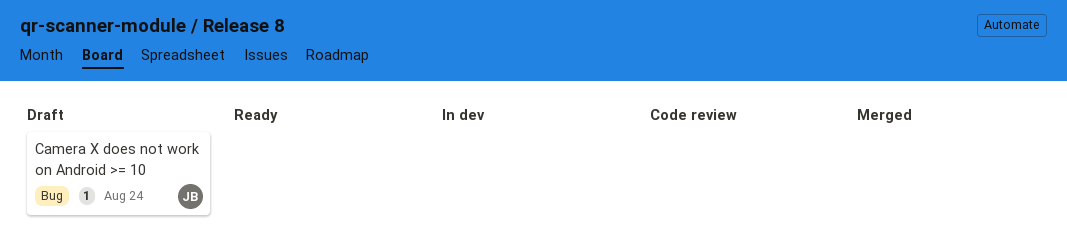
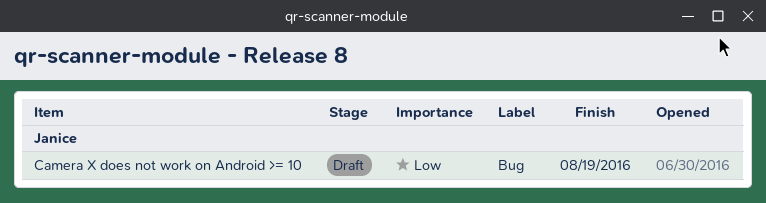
Camera X does not work on Android >= 10, due: Aug 24 -> Aug 19

